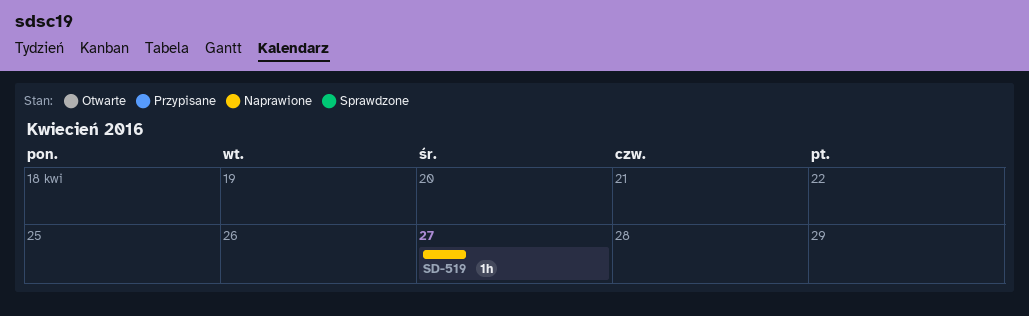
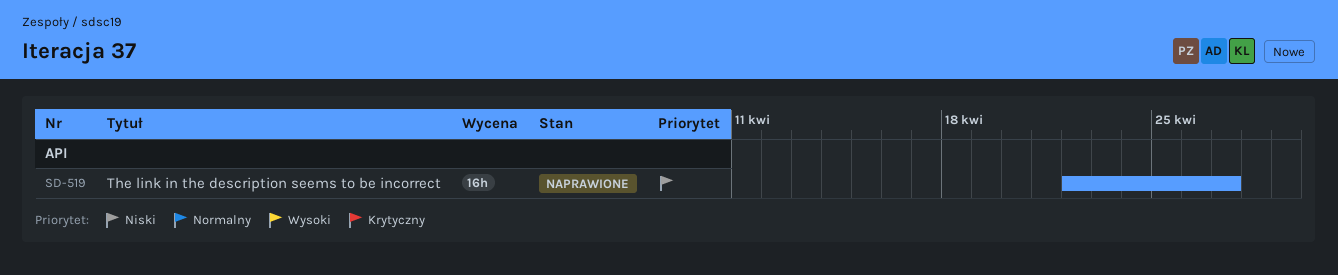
SD-519, estimate: 1h -> 16h

